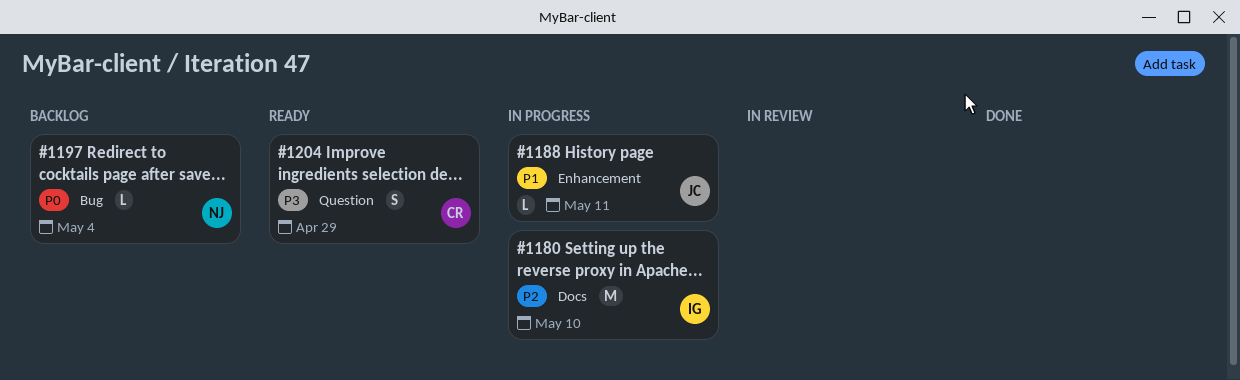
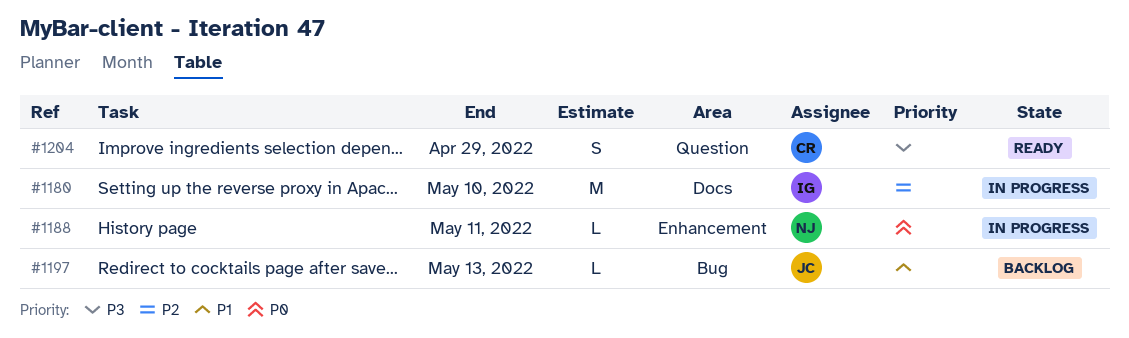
#1188, owner: JC -> NJ
#1188, priority: P1 -> P0
#1197, owner: NJ -> JC
#1197, priority: P0 -> P1
#1197, due: May 4 -> May 13

